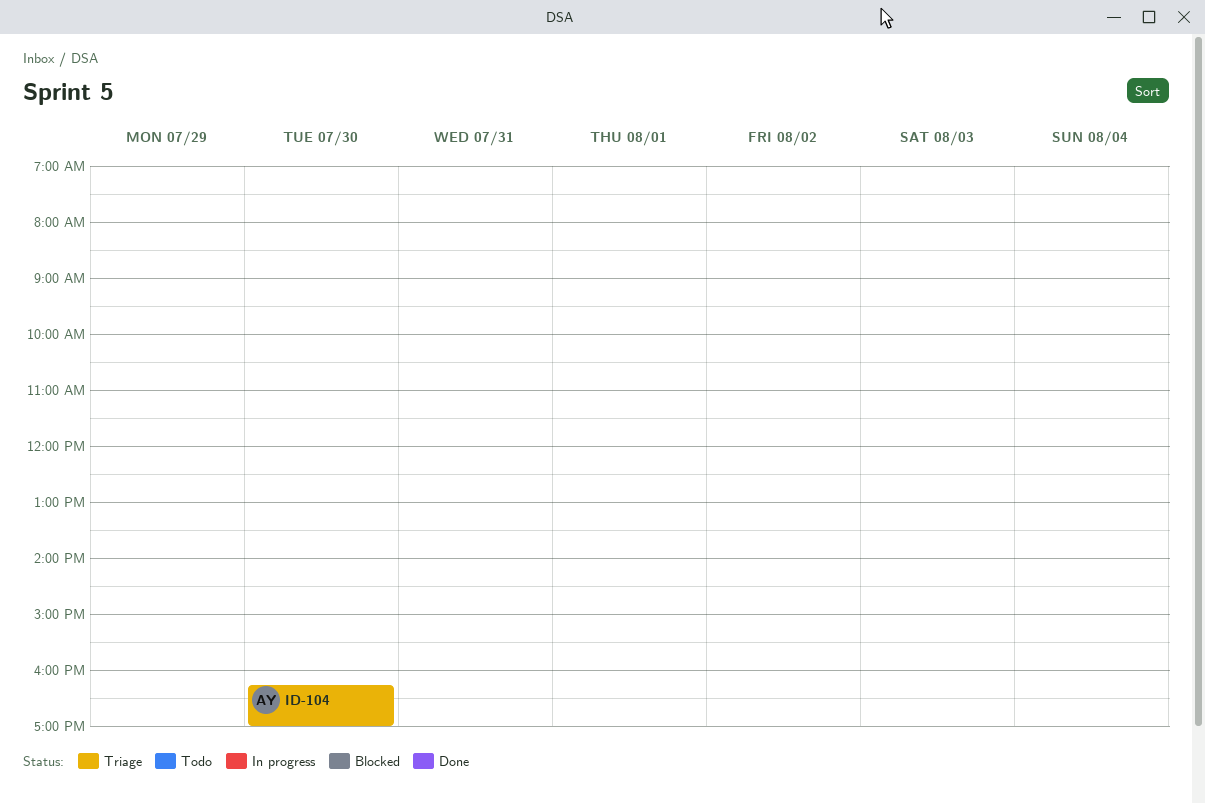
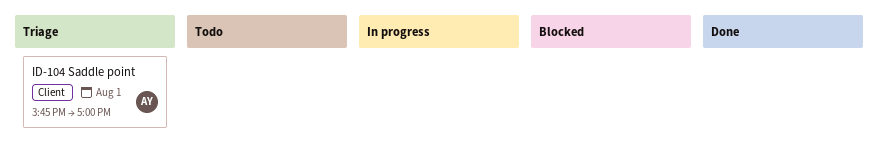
ID-104, day: Jul 30 -> Aug 1
ID-104, begins: 16:15 -> 15:45

